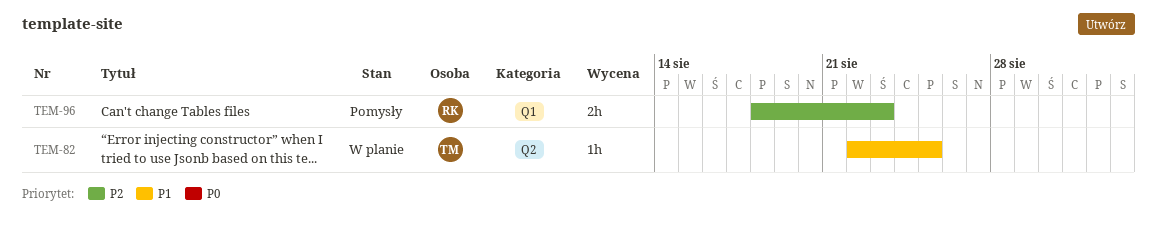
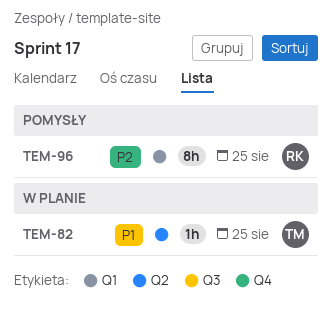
TEM-96, estimate: 2h -> 8h
TEM-96, due: Aug 23 -> Aug 25

